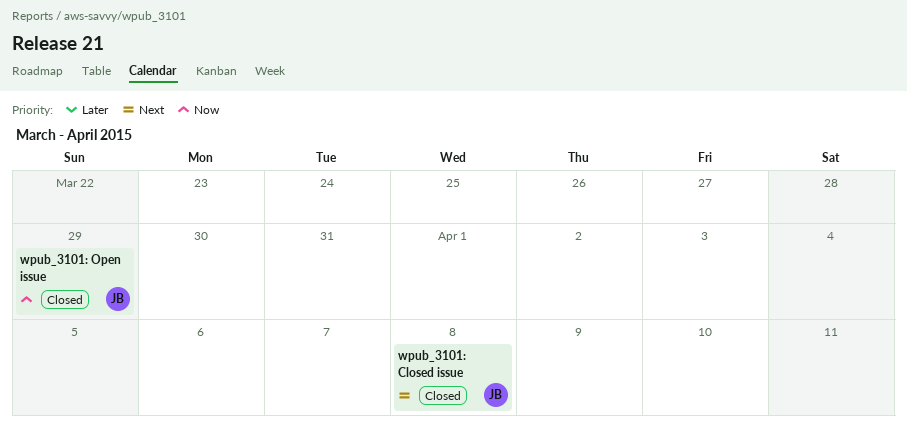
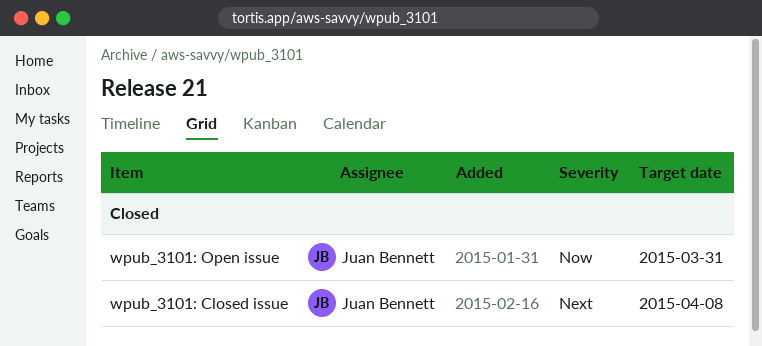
wpub_3101: Open issue, due: Mar 29 -> Mar 31

